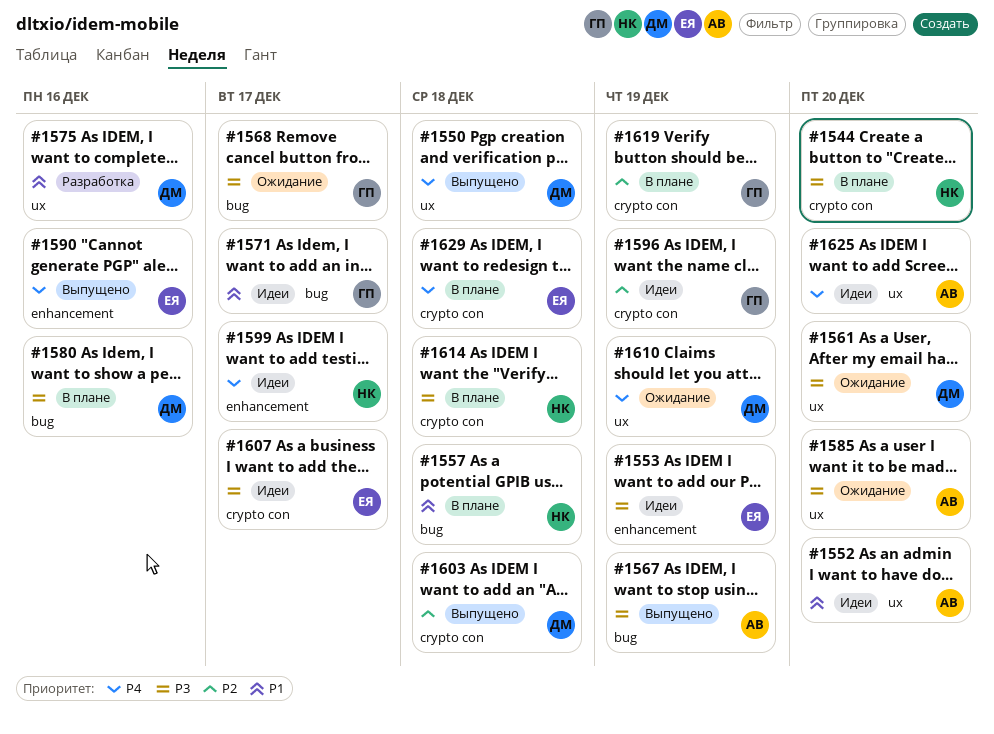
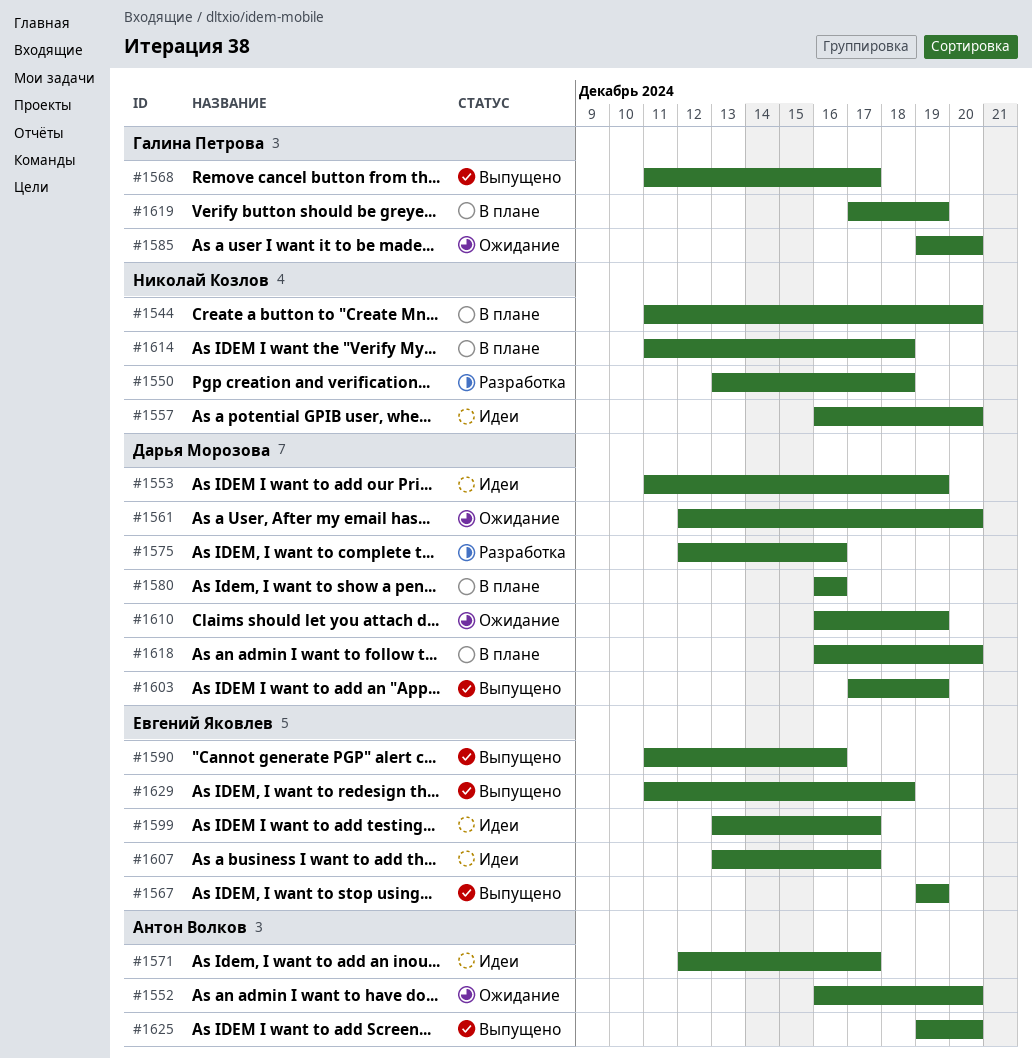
#1550, status: Выпущено -> Разработка
#1550, owner: Дарья Морозова -> Николай Козлов
#1552, status: Идеи -> Ожидание
#1553, owner: Евгений Яковлев -> Дарья Морозова
#1557, status: В плане -> Идеи
#1557, due: Dec 18 -> Dec 20
#1567, owner: Антон Волков -> Евгений Яковлев
#1568, status: Ожидание -> Выпущено
#1571, owner: Галина Петрова -> Антон Волков
#1585, owner: Антон Волков -> Галина Петрова
#1596: present -> none
#1599, owner: Николай Козлов -> Евгений Яковлев
#1603, due: Dec 18 -> Dec 19
#1618: none -> present
#1625, status: Идеи -> Выпущено
#1629, status: В плане -> Выпущено

